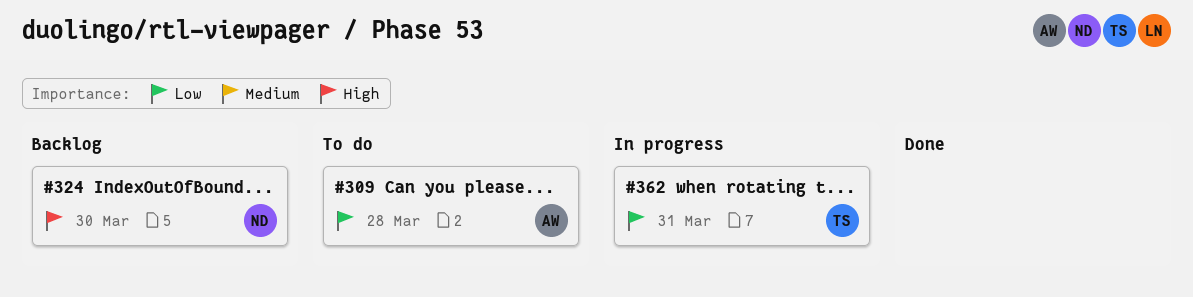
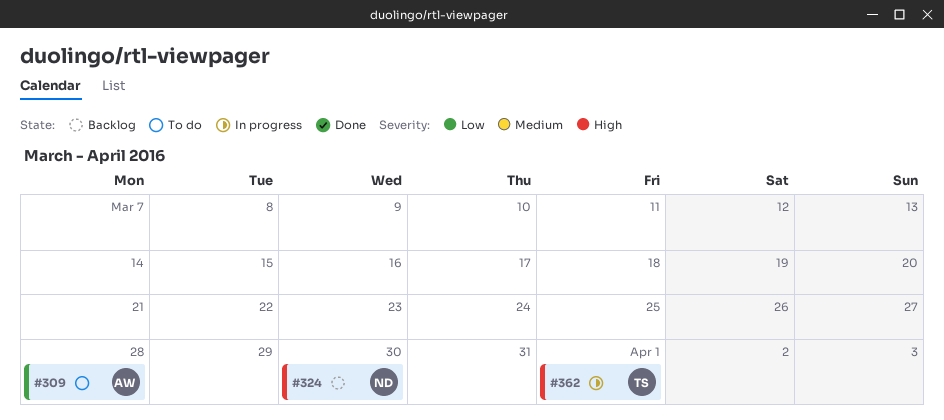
#362, priority: Low -> High
#362, due: Mar 31 -> Apr 1

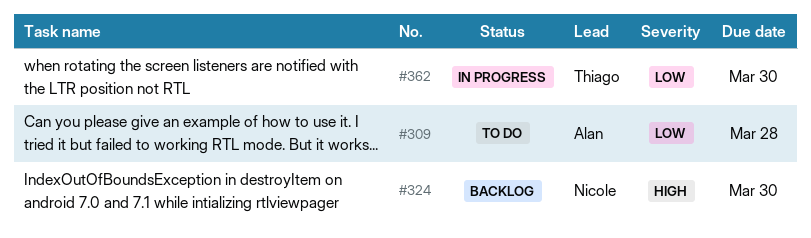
#362, priority: High -> Low
#362, due: Apr 1 -> Mar 30

